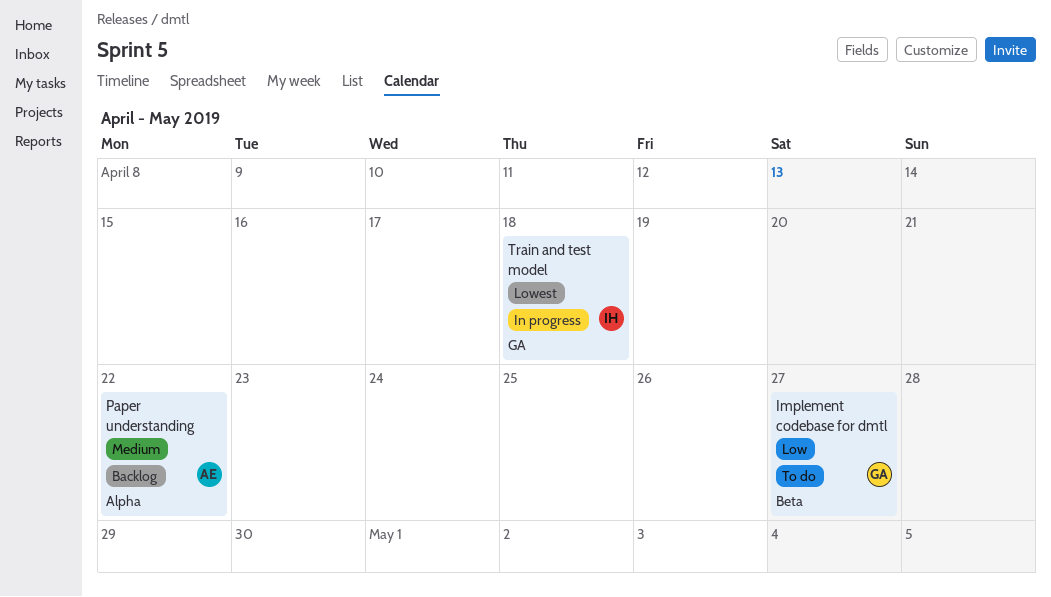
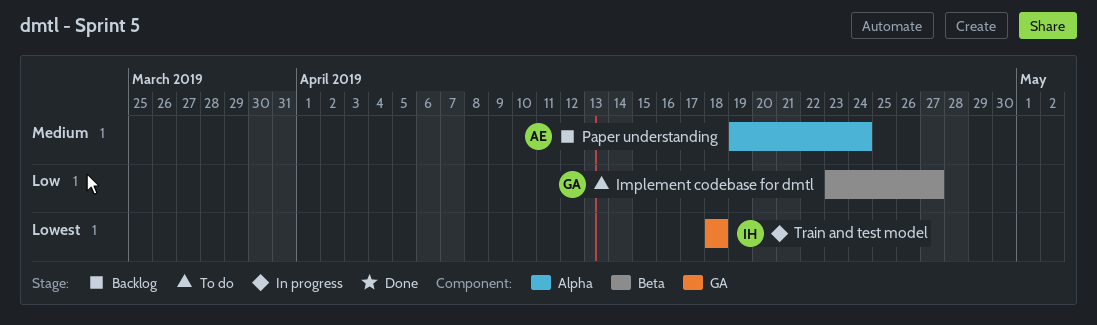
Paper understanding, due: Apr 22 -> Apr 24

